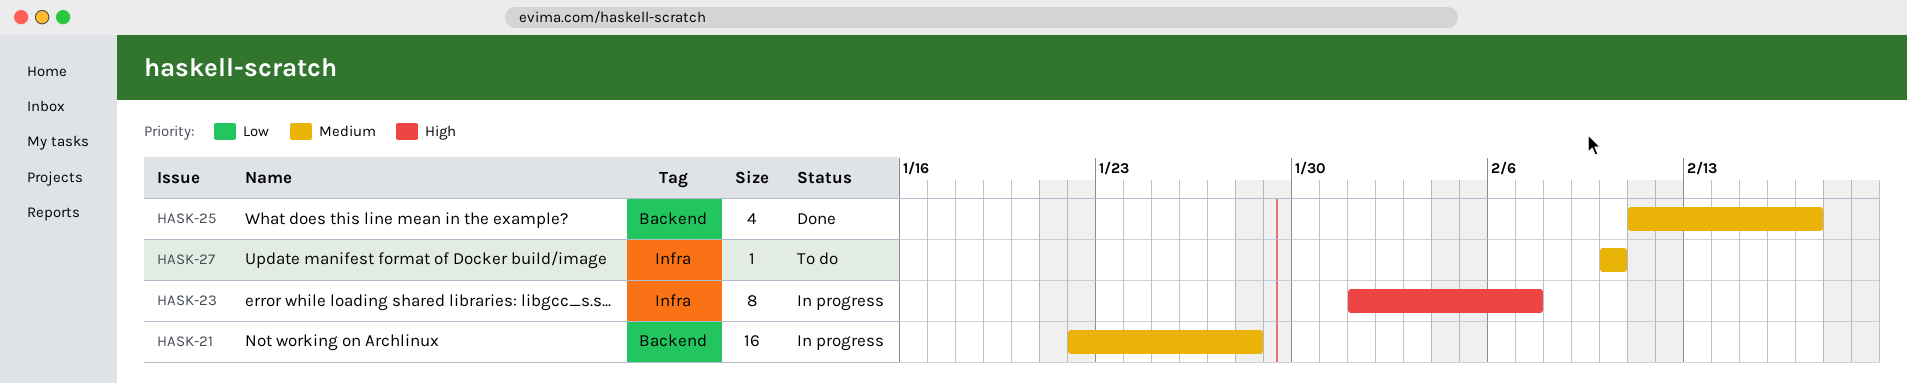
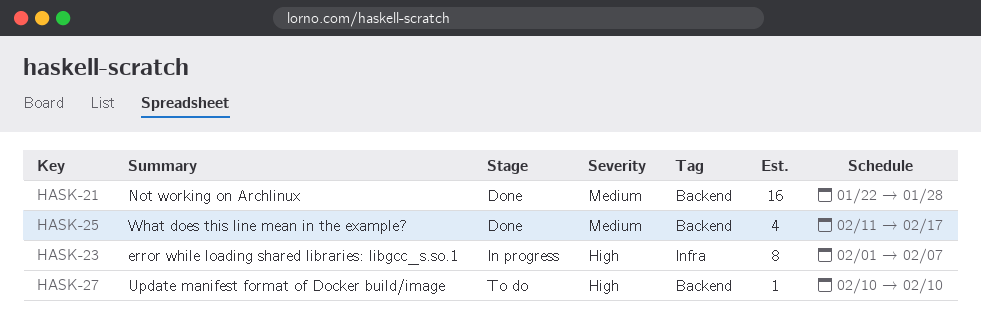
HASK-21, status: In progress -> Done
HASK-27, priority: Medium -> High
HASK-27, label: Infra -> Backend

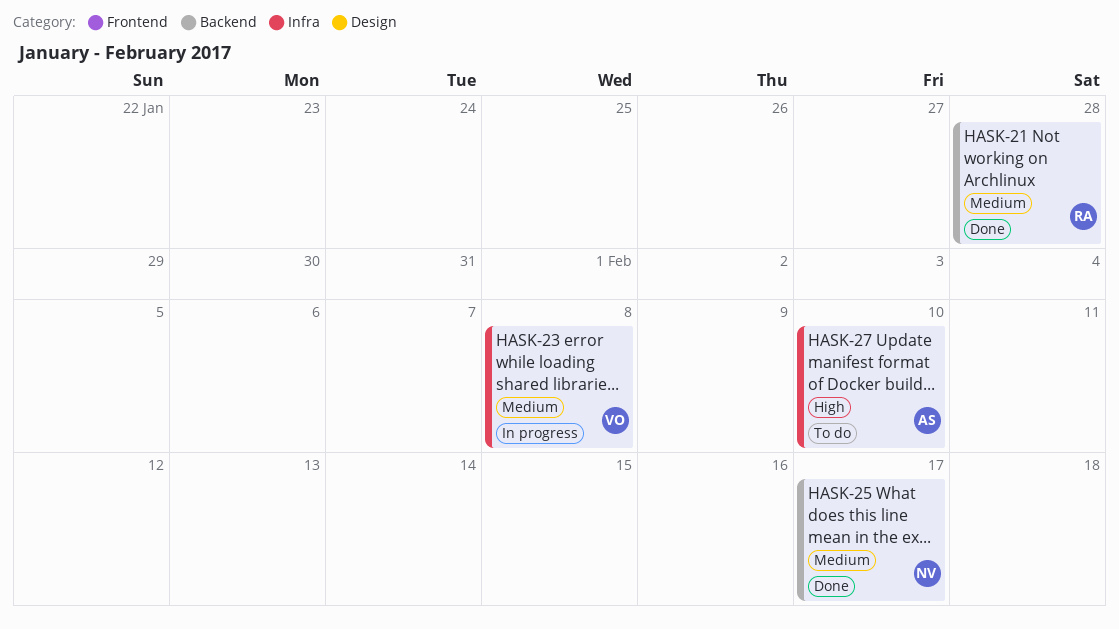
HASK-23, priority: High -> Medium
HASK-23, due: Feb 7 -> Feb 8
HASK-27, label: Backend -> Infra

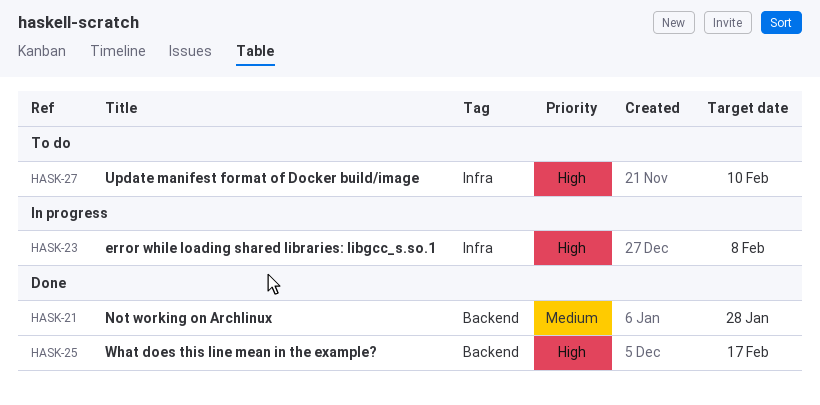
HASK-23, priority: Medium -> High
HASK-25, priority: Medium -> High

